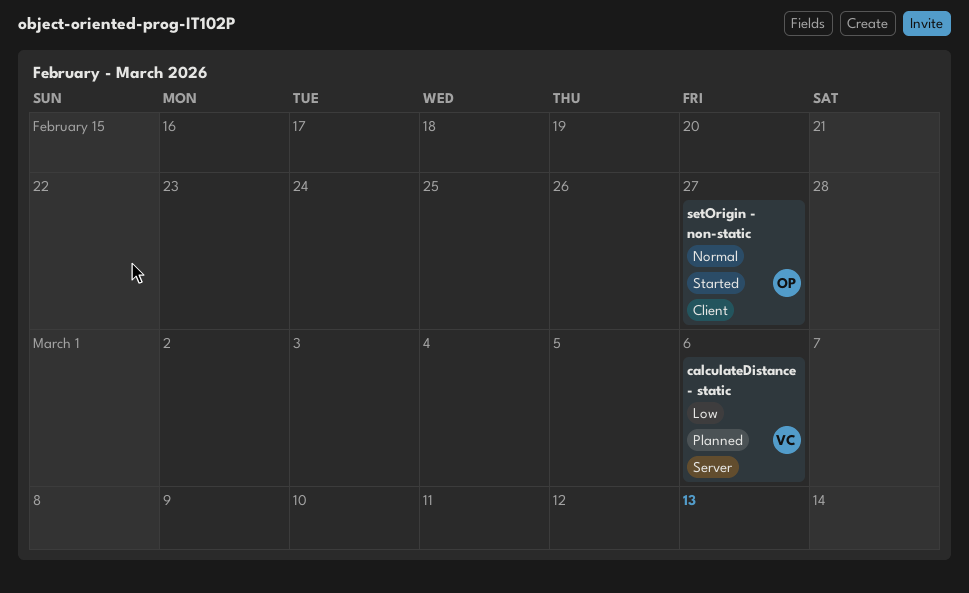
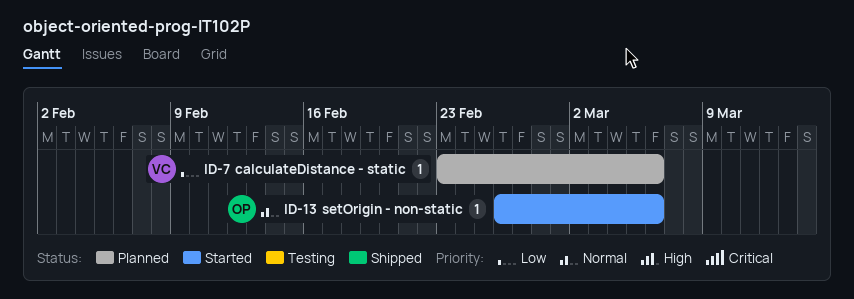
setOrigin - non-static, due: Feb 27 -> Mar 6

